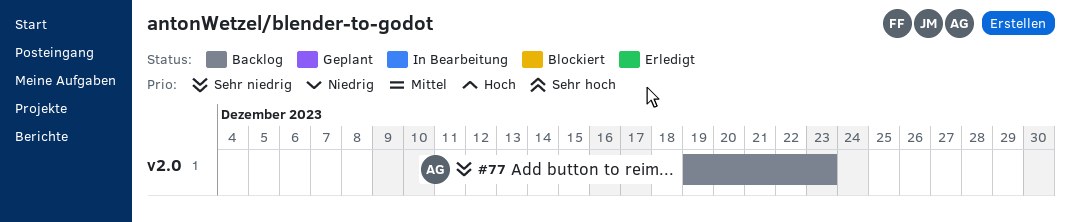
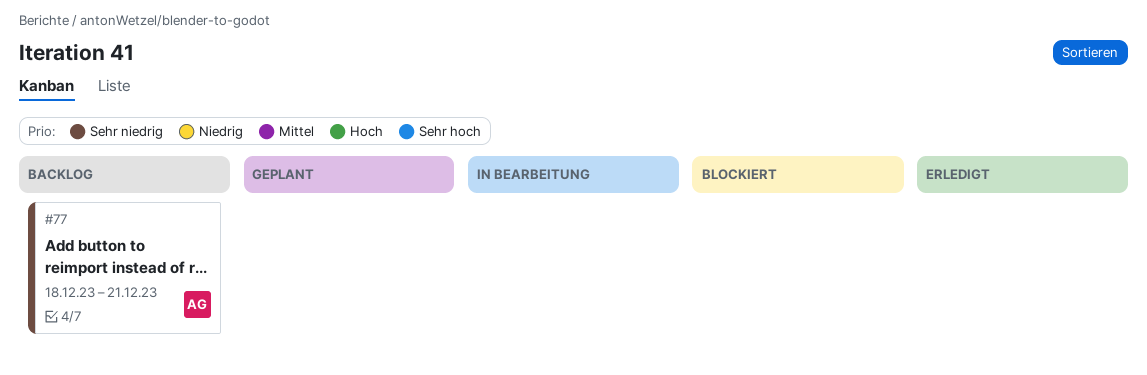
#77, start: Dec 19 -> Dec 18
#77, due: Dec 23 -> Dec 21

